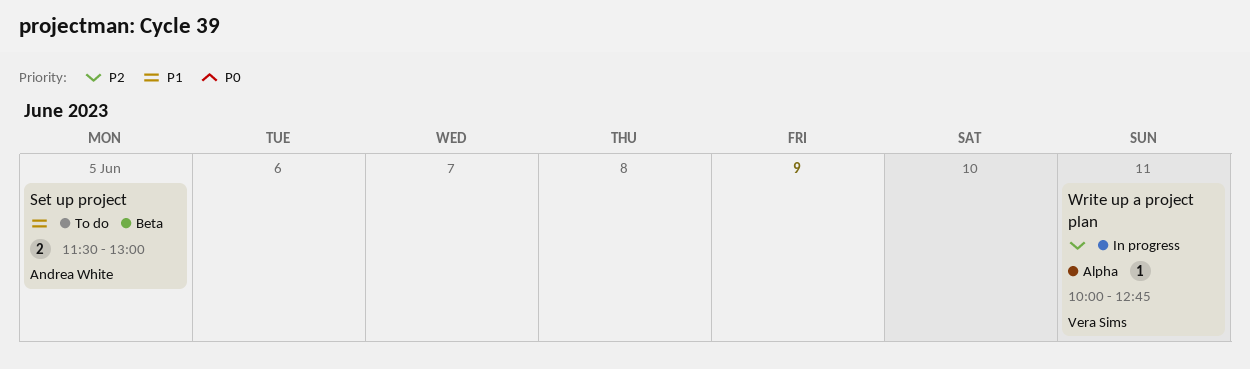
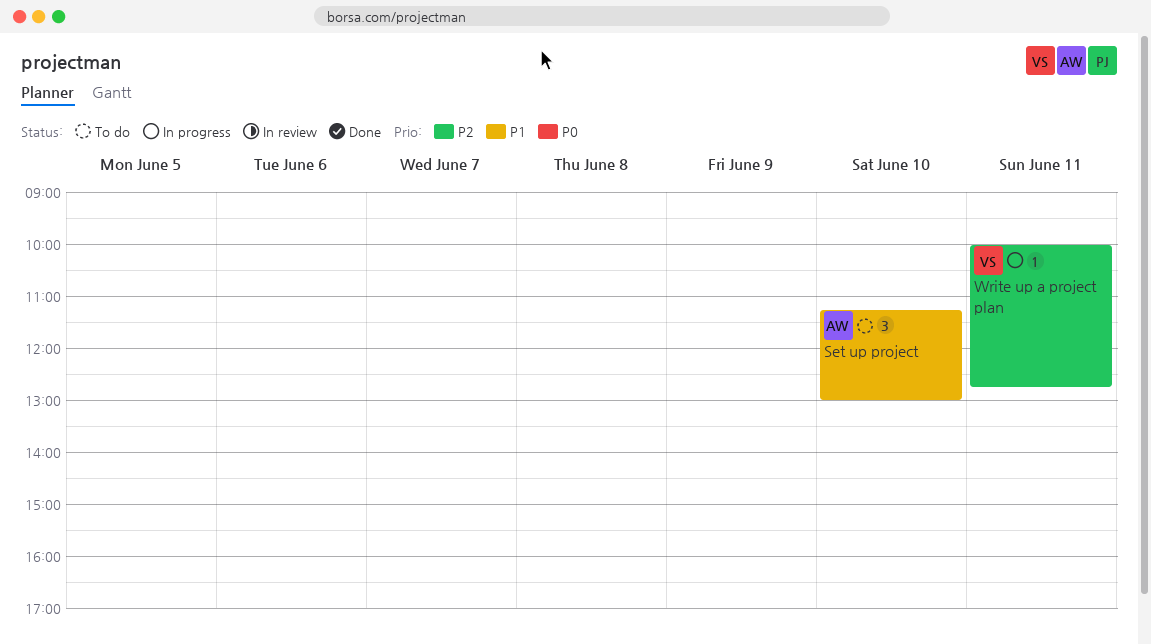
Set up project, estimate: 2 -> 3
Set up project, day: Jun 5 -> Jun 10
Set up project, begins: 11:30 -> 11:15

